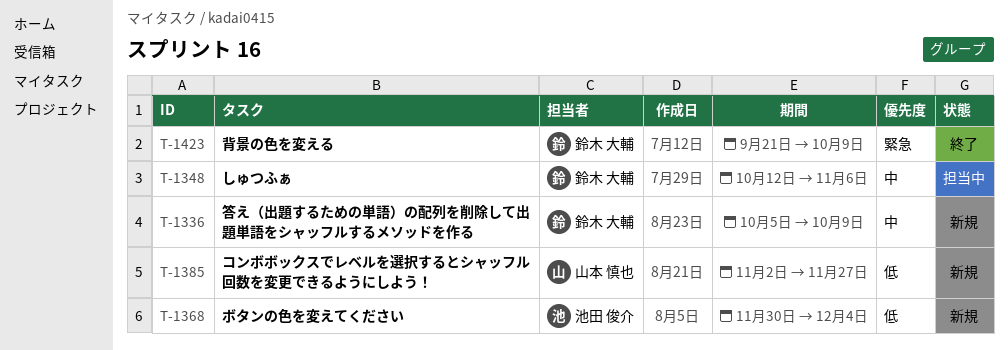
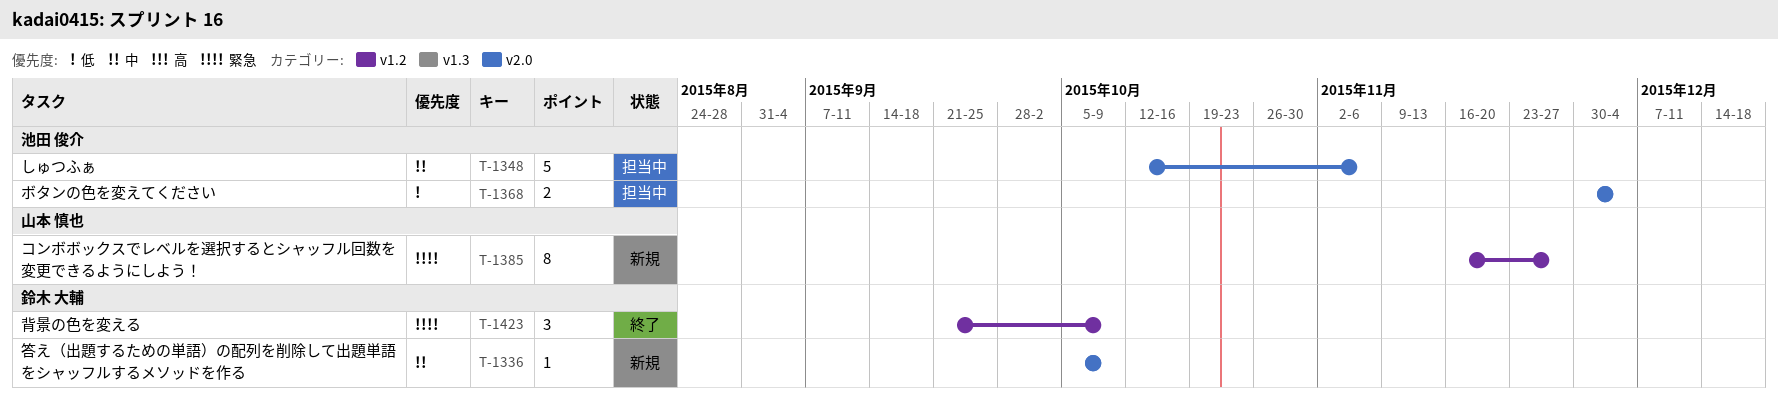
T-1348, owner: 鈴木 大輔 -> 池田 俊介
T-1368, status: 新規 -> 担当中
T-1385, priority: 低 -> 緊急
T-1385, start: Nov 2 -> Nov 16

